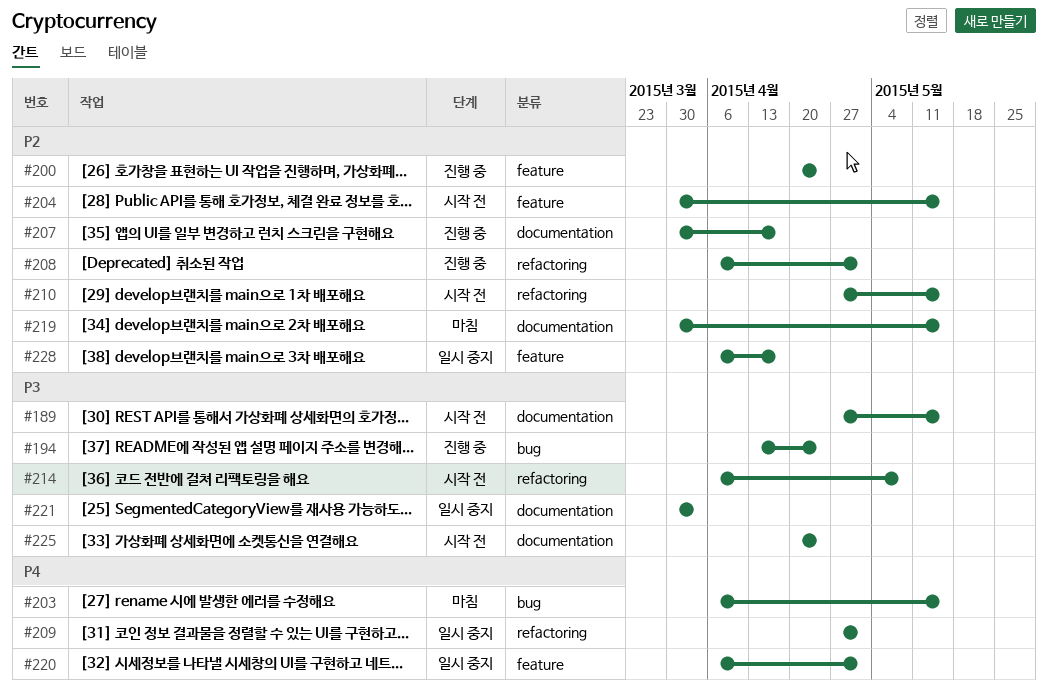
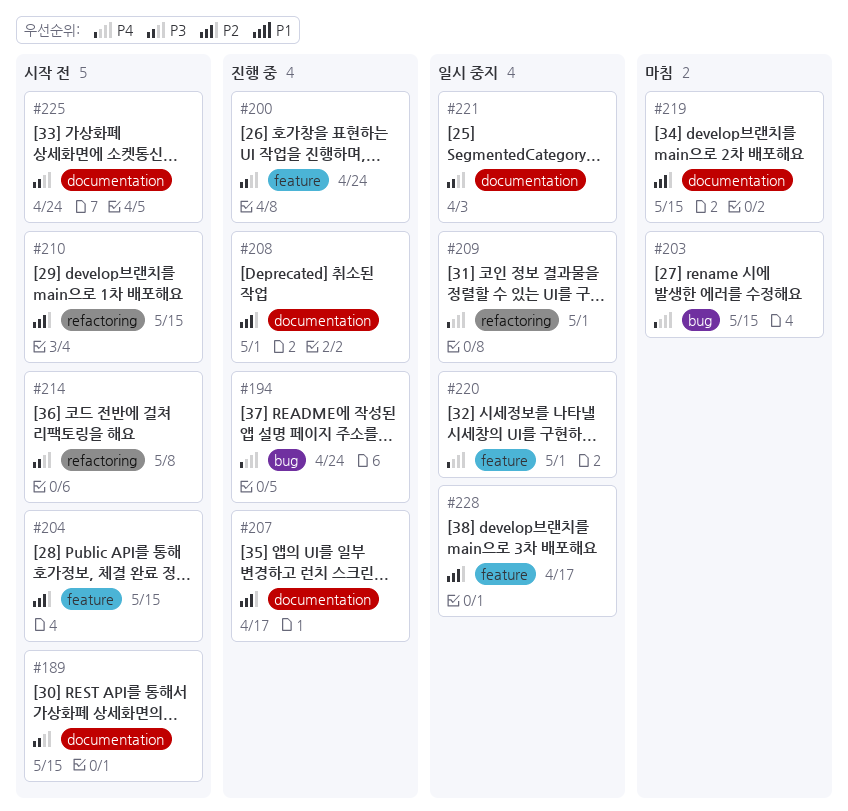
#194, priority: P3 -> P4
#200, priority: P2 -> P3
#208, label: refactoring -> documentation

